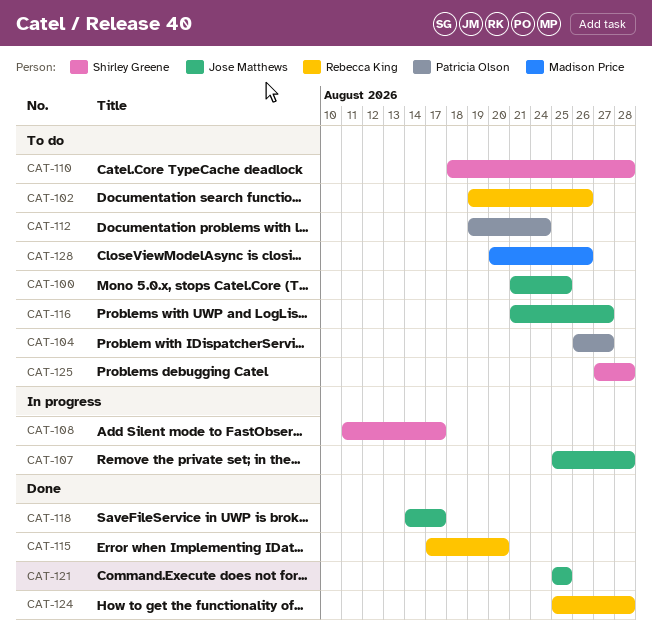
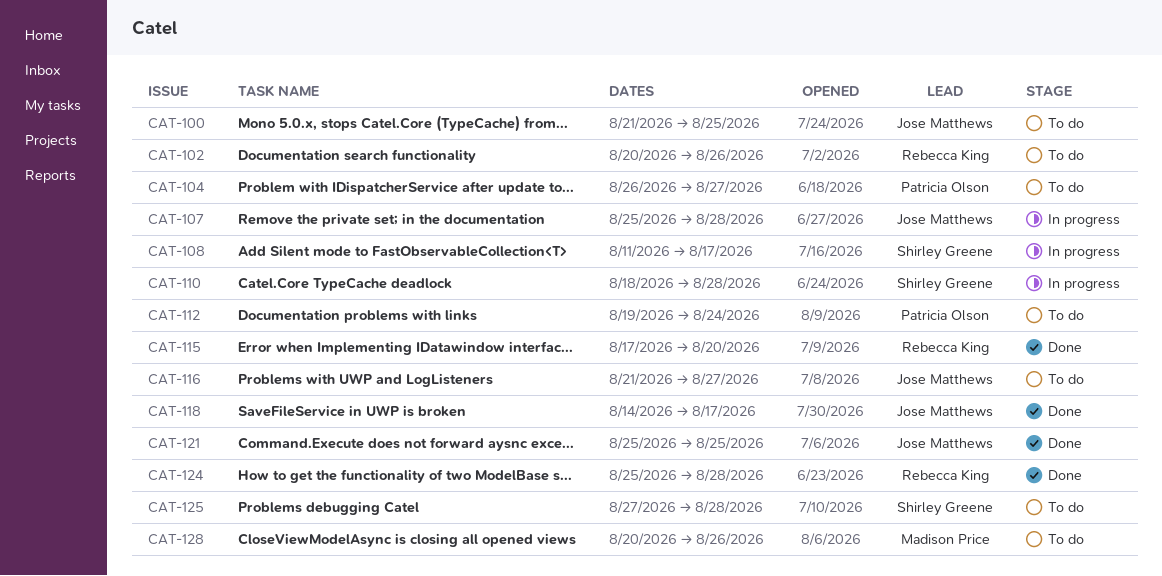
CAT-102, start: Aug 19 -> Aug 20
CAT-110, status: To do -> In progress

